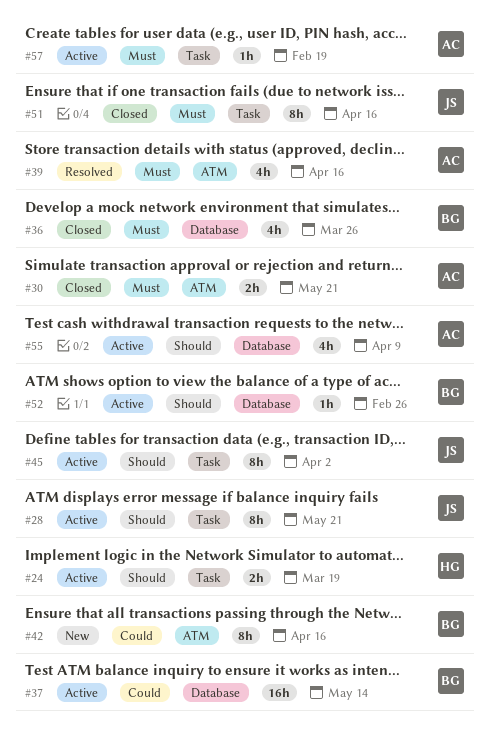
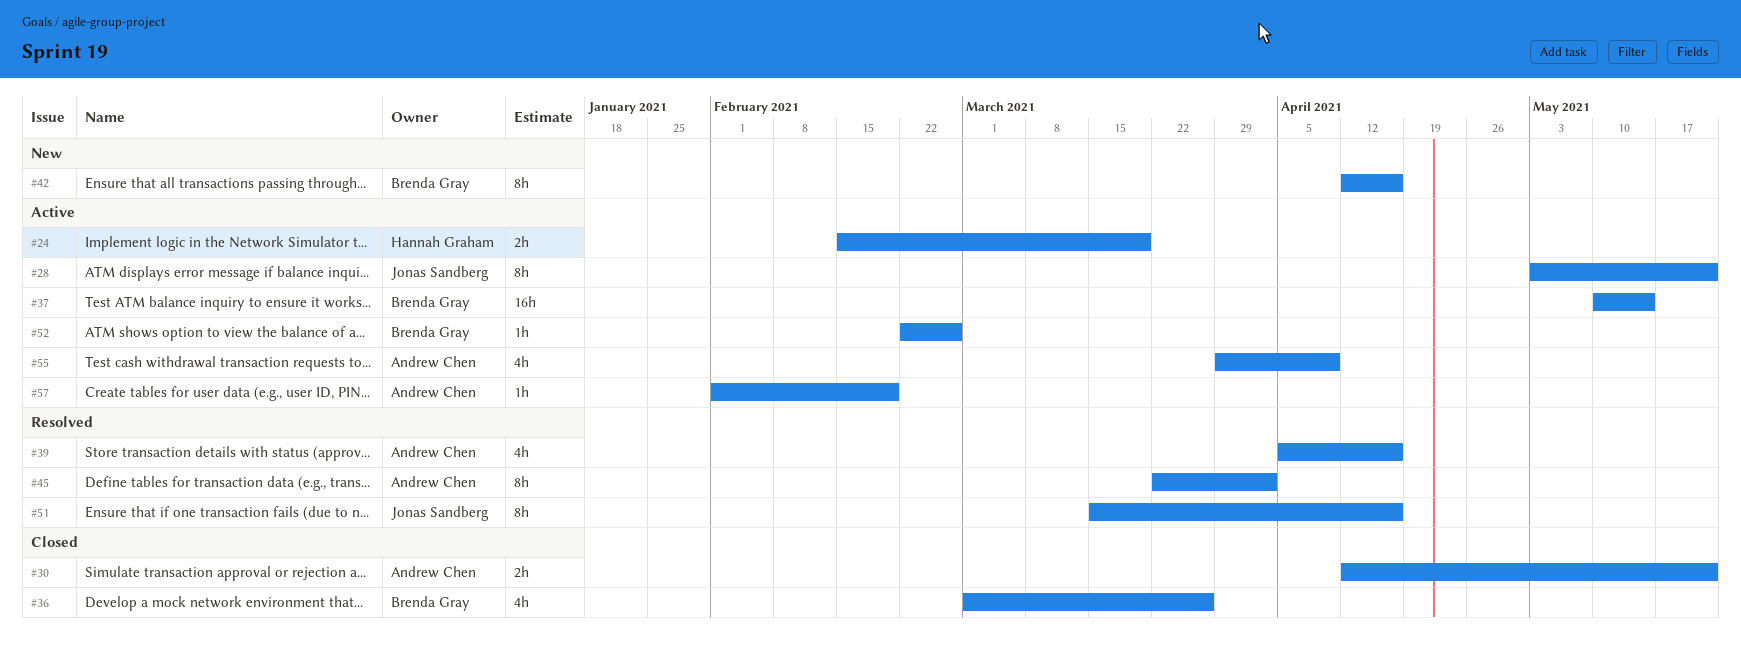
#45, status: Active -> Resolved
#45, owner: Jonas Sandberg -> Andrew Chen
#51, status: Closed -> Resolved

